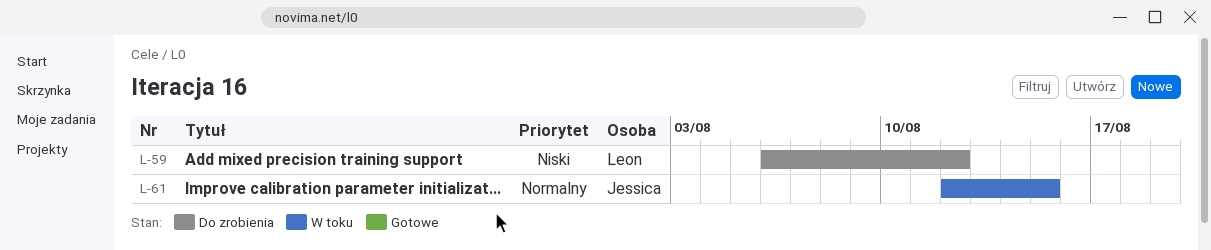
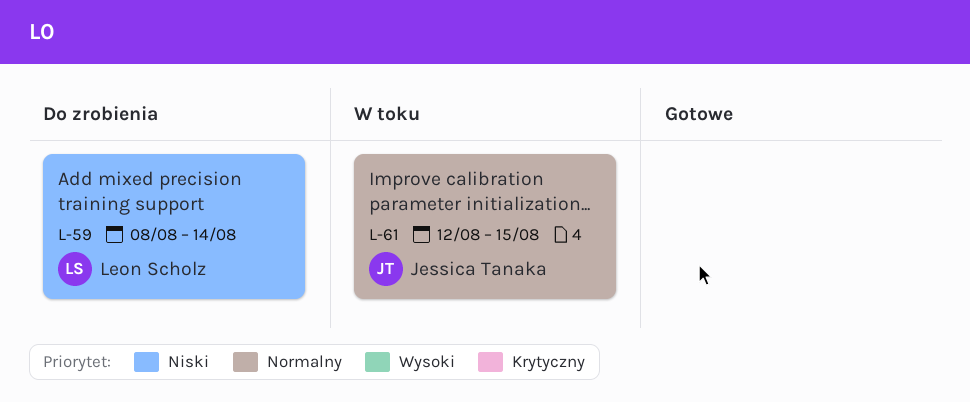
L-59, start: Aug 6 -> Aug 8
L-59, due: Aug 12 -> Aug 14

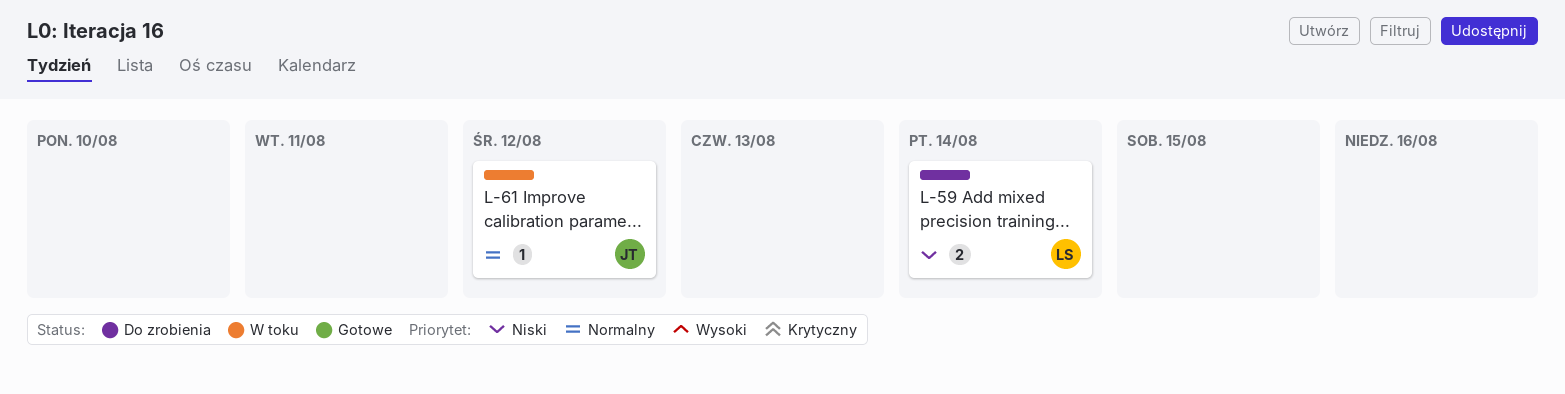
L-61, due: Aug 15 -> Aug 12

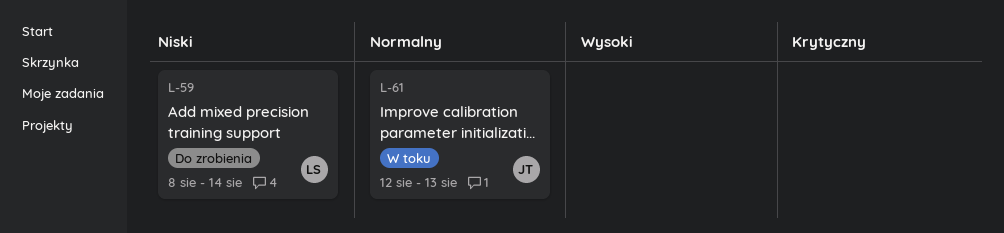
L-61, due: Aug 12 -> Aug 13

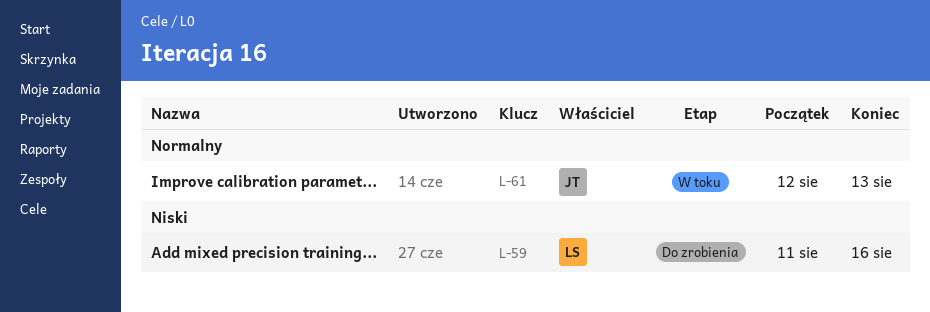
L-59, start: Aug 8 -> Aug 11
L-59, due: Aug 14 -> Aug 16

